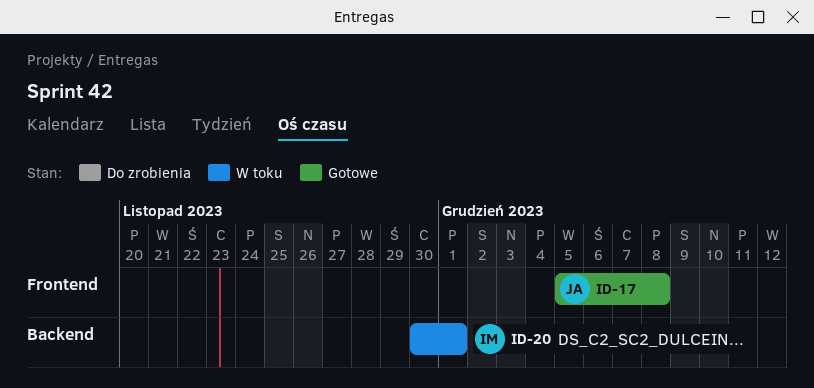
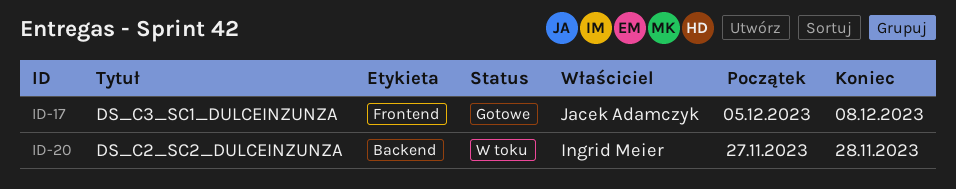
ID-20, start: Nov 30 -> Nov 27
ID-20, due: Dec 1 -> Nov 28

